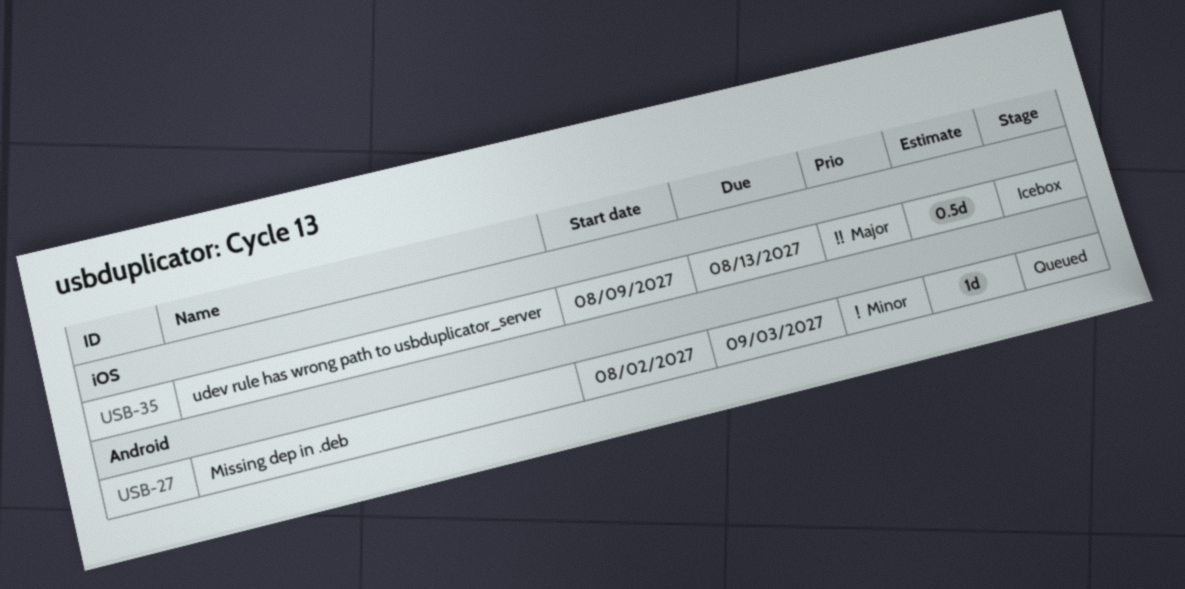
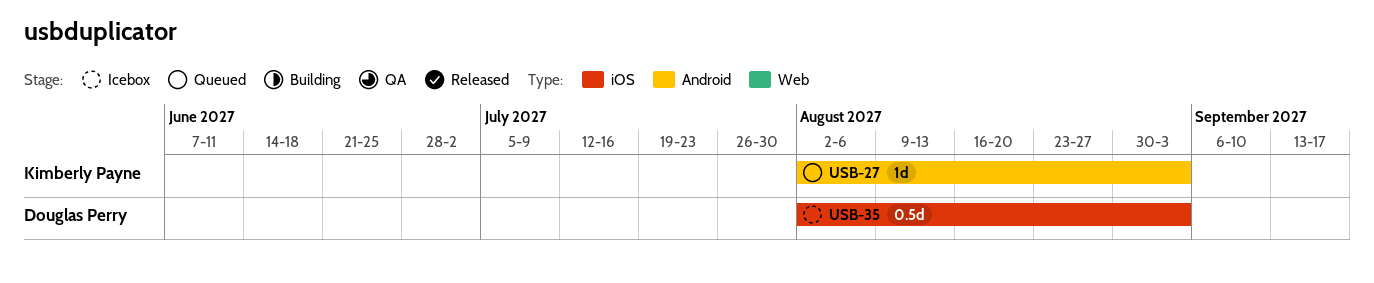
USB-35, start: Aug 9 -> Aug 2
USB-35, due: Aug 13 -> Sep 3

